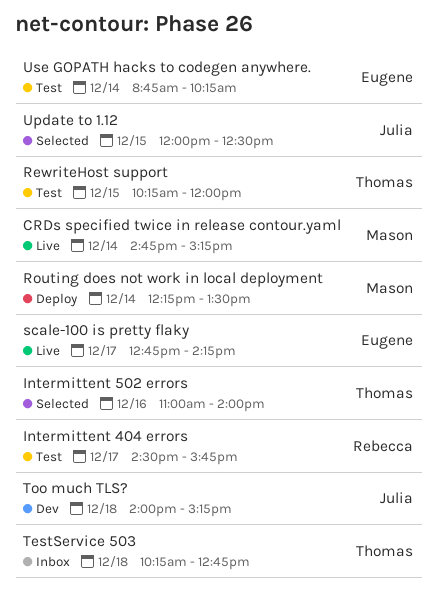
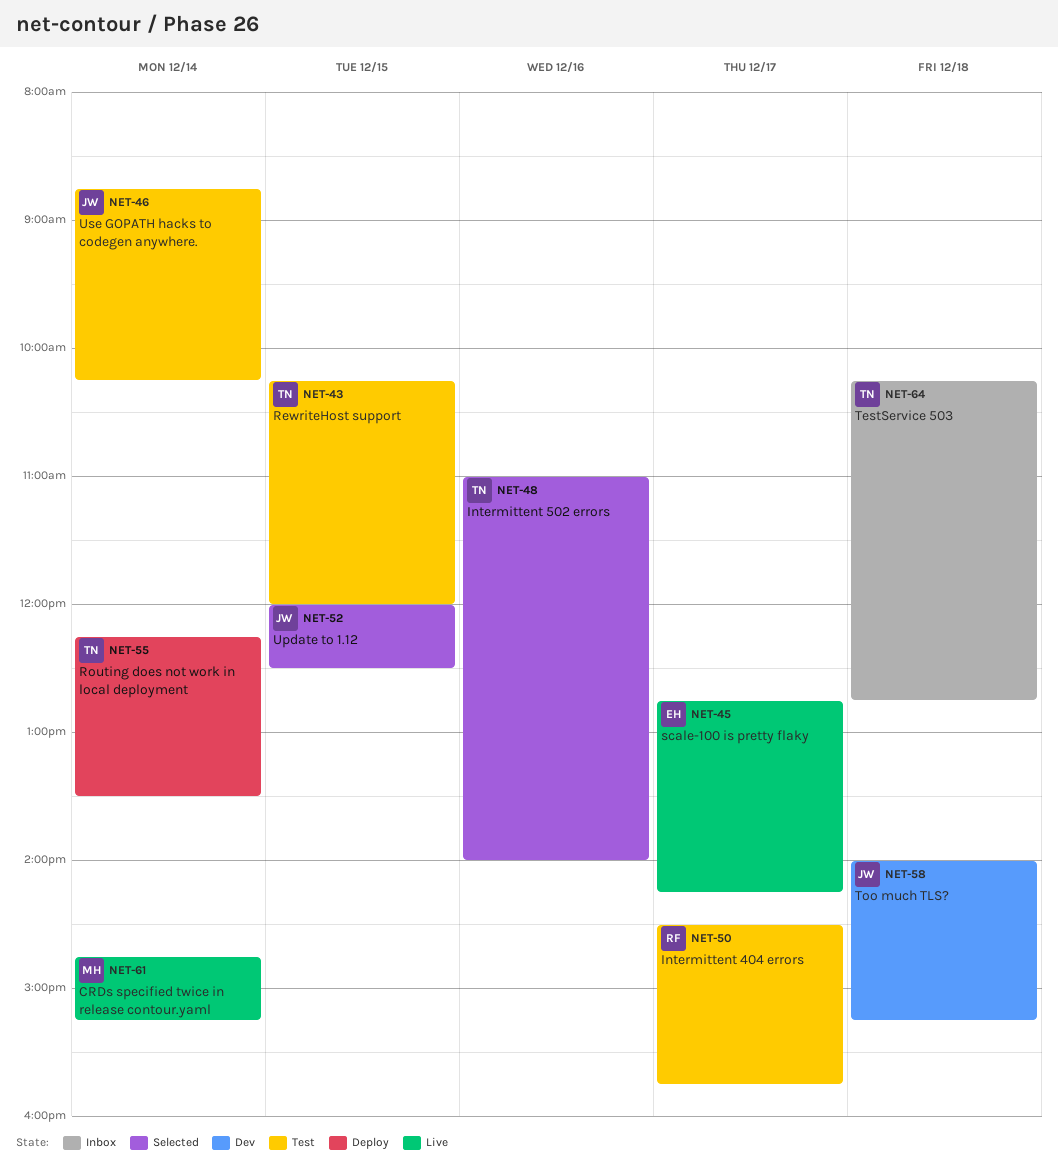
Routing does not work in local deployment, owner: Mason -> Thomas
Use GOPATH hacks to codegen anywhere., owner: Eugene -> Julia

